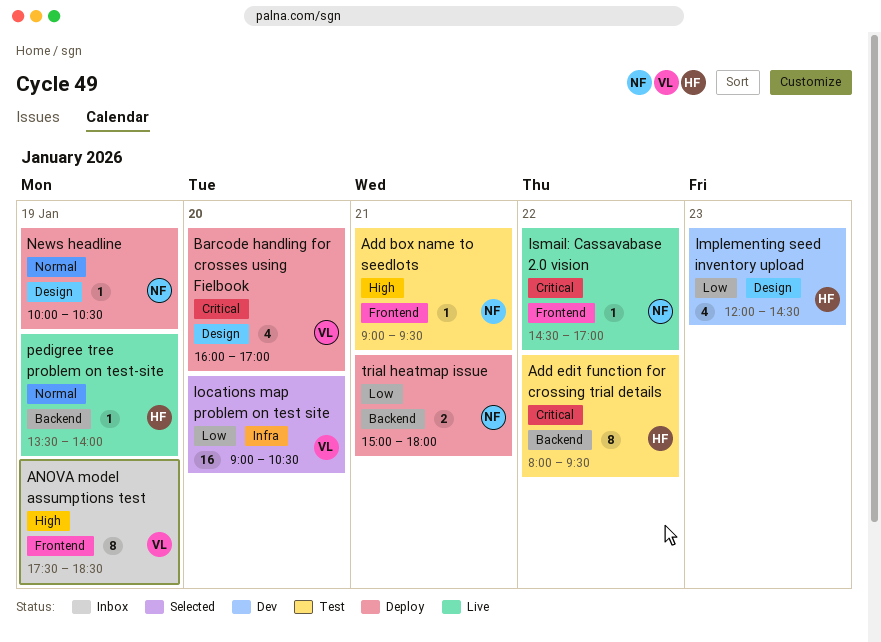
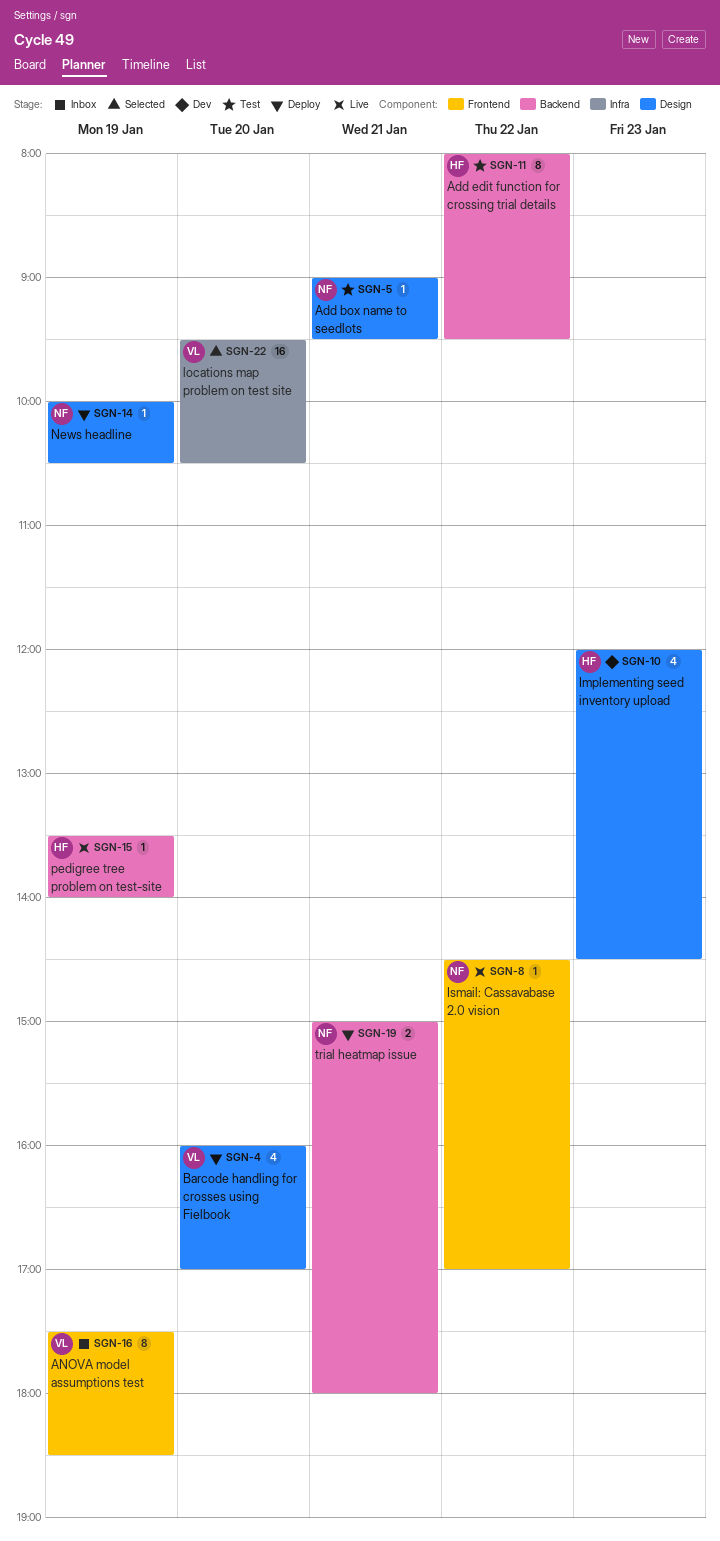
Add box name to seedlots, label: Frontend -> Design
locations map problem on test site, begins: 09:00 -> 09:30

